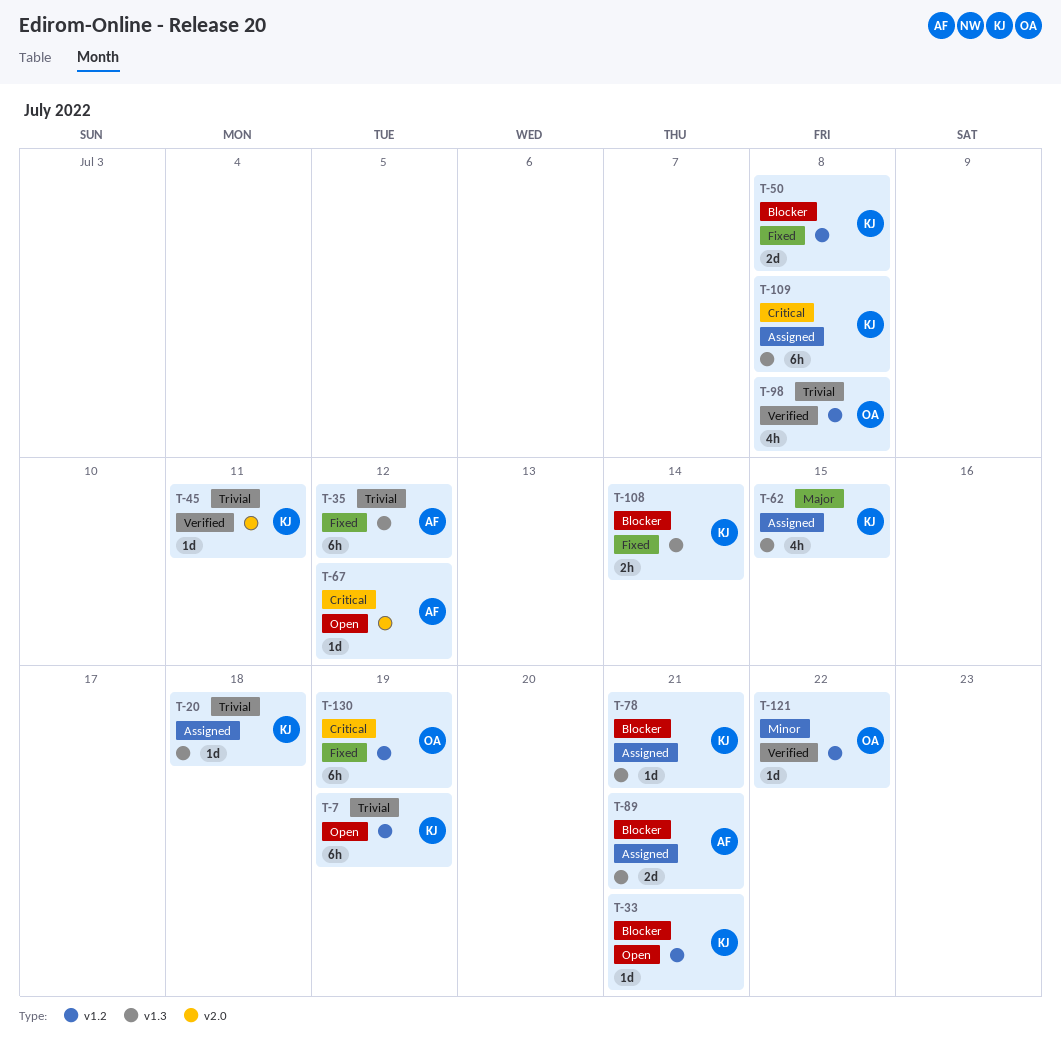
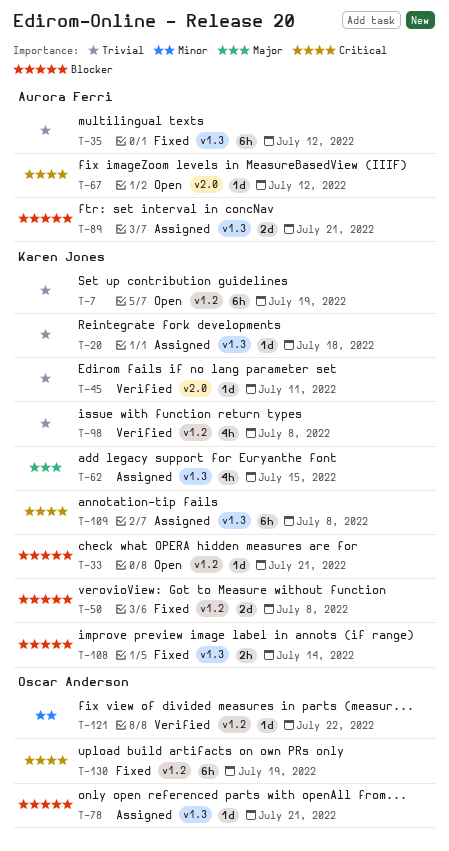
T-78, owner: Karen Jones -> Oscar Anderson
T-98, owner: Oscar Anderson -> Karen Jones

